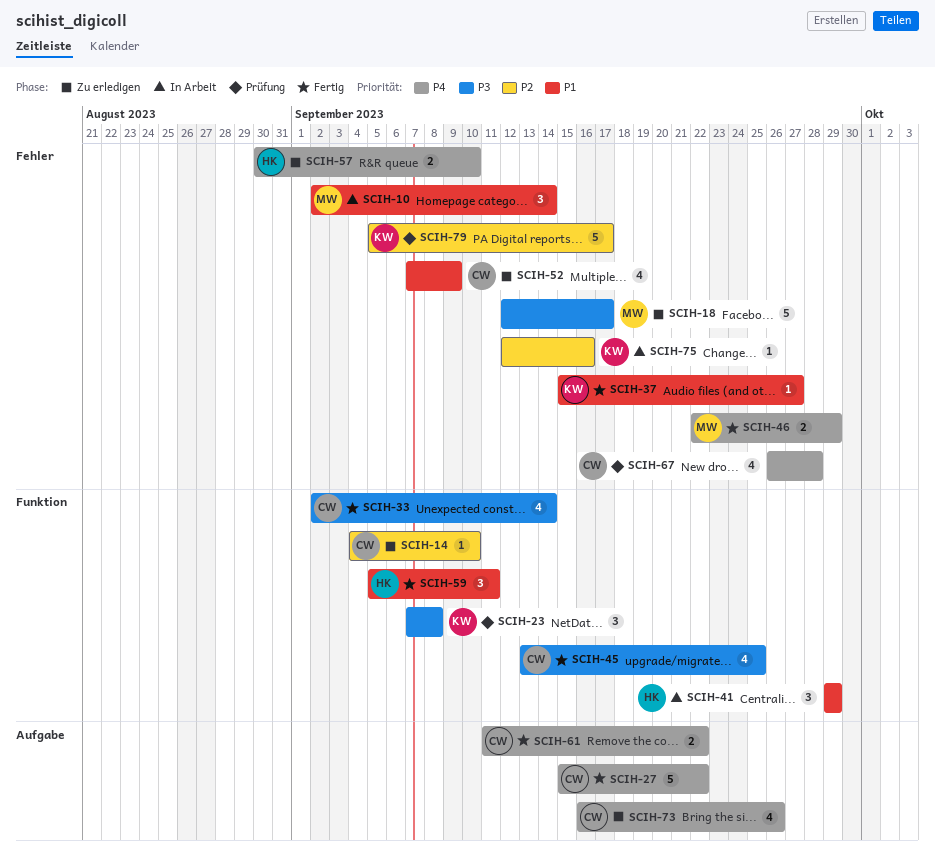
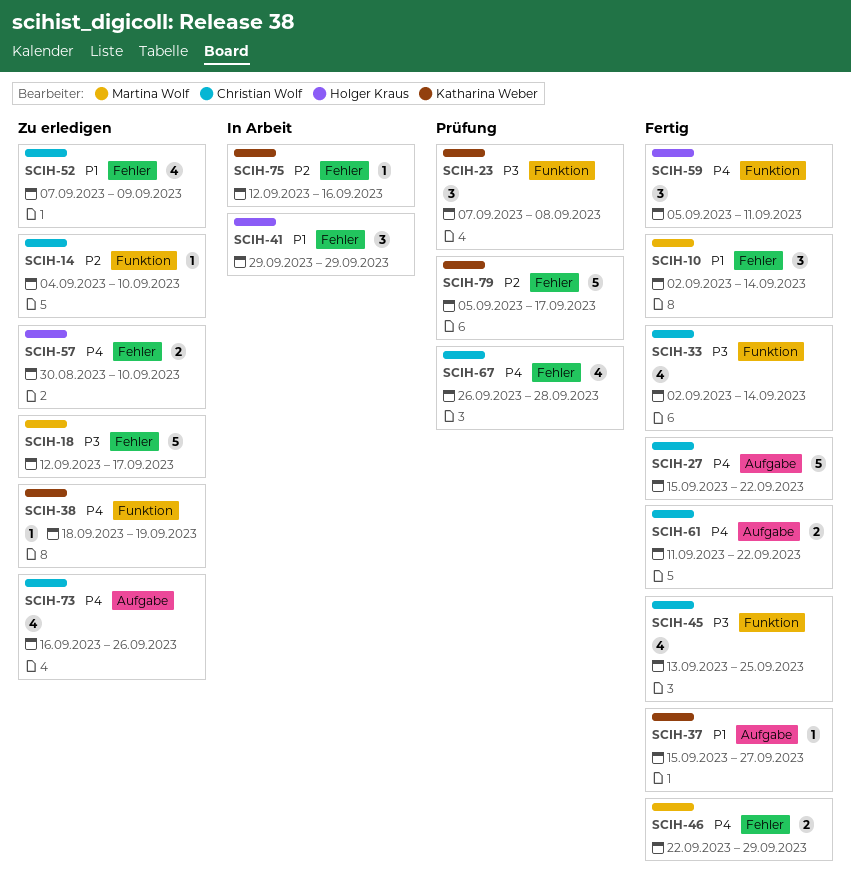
SCIH-10, status: In Arbeit -> Fertig
SCIH-37, label: Fehler -> Aufgabe
SCIH-38: none -> present
SCIH-41, label: Funktion -> Fehler
SCIH-59, priority: P1 -> P4

